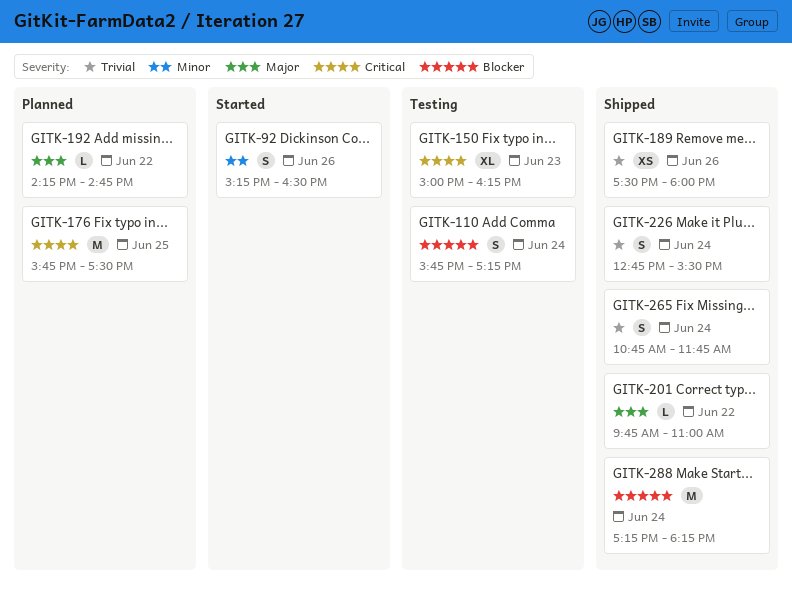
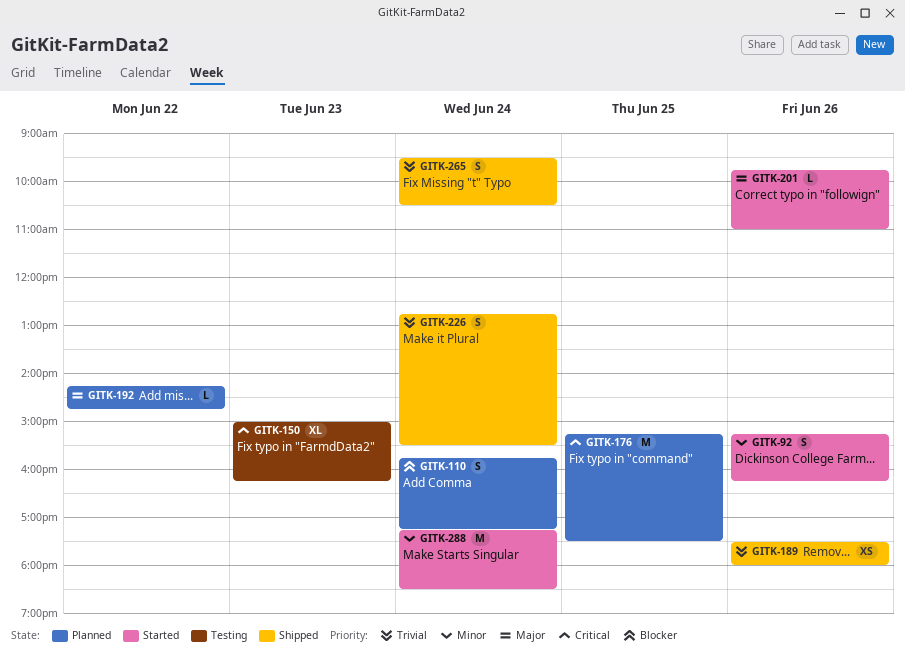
GITK-92, ends: 16:30 -> 16:15
GITK-110, status: Testing -> Planned
GITK-176, begins: 15:45 -> 15:15
GITK-201, status: Shipped -> Started
GITK-201, day: Jun 22 -> Jun 26
GITK-265, begins: 10:45 -> 09:30
GITK-265, ends: 11:45 -> 10:30
GITK-288, status: Shipped -> Started
GITK-288, priority: Blocker -> Minor
GITK-288, ends: 18:15 -> 18:30

